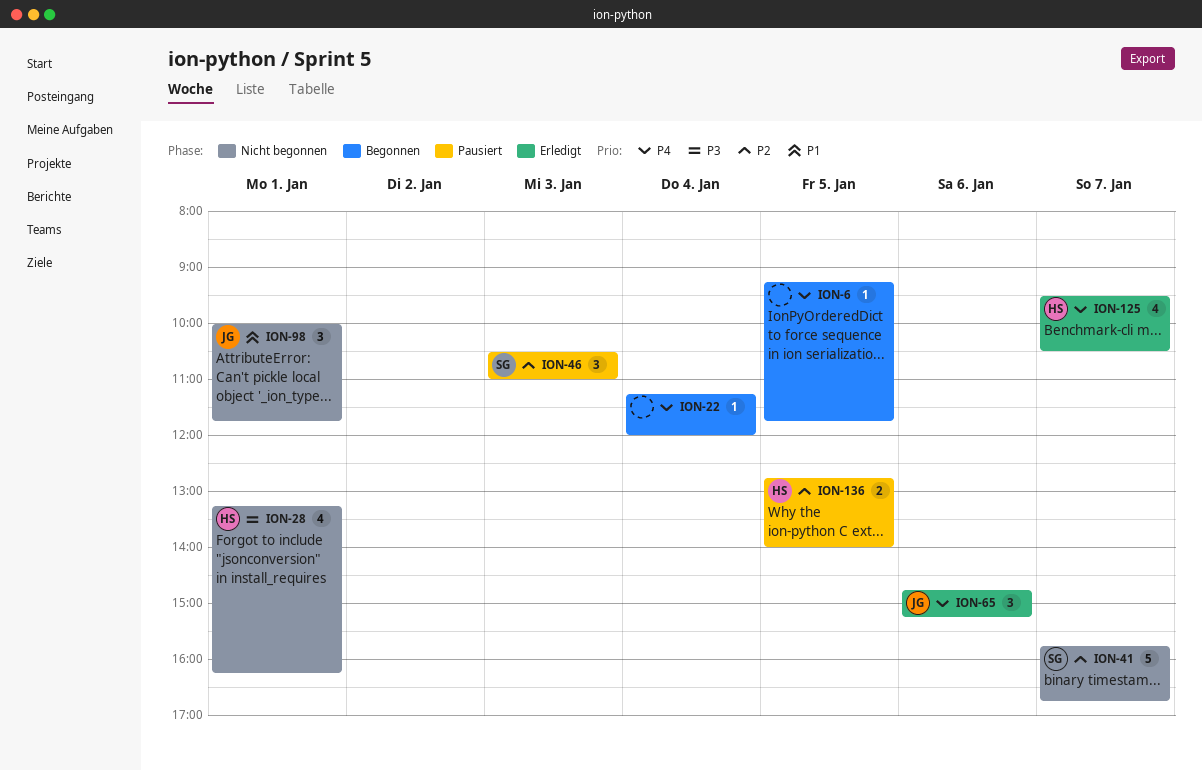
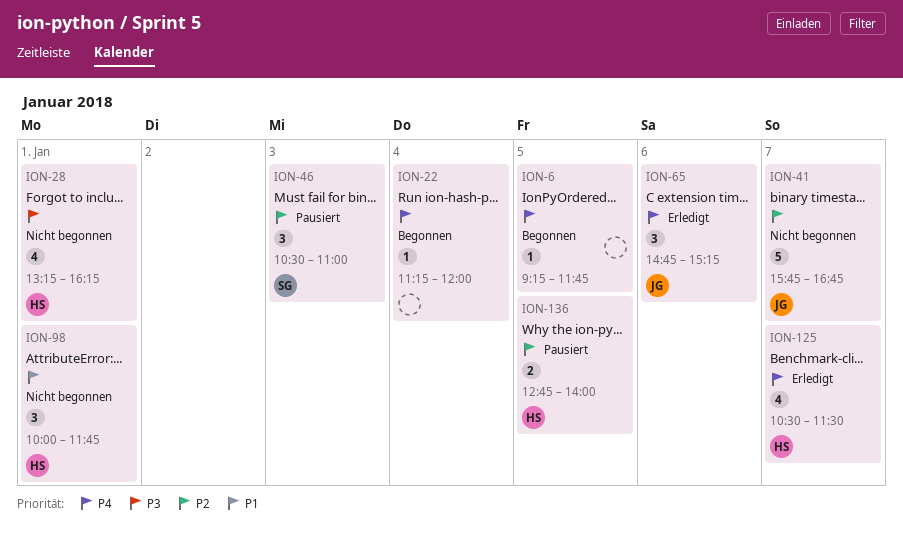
ION-41, owner: SG -> JG
ION-98, owner: JG -> HS
ION-125, begins: 09:30 -> 10:30
ION-125, ends: 10:30 -> 11:30

